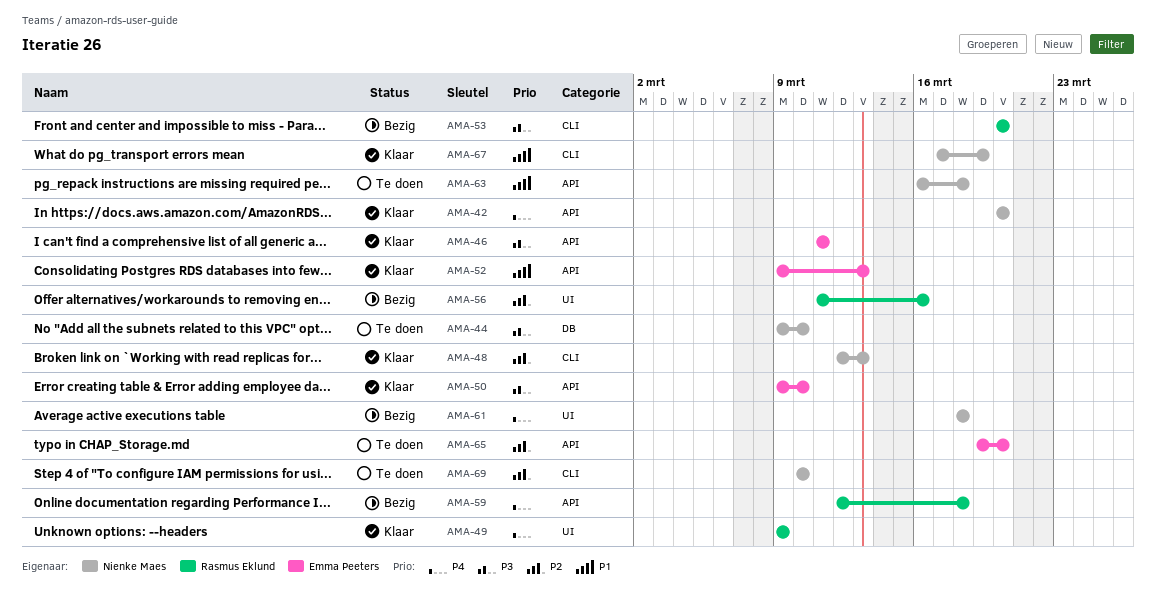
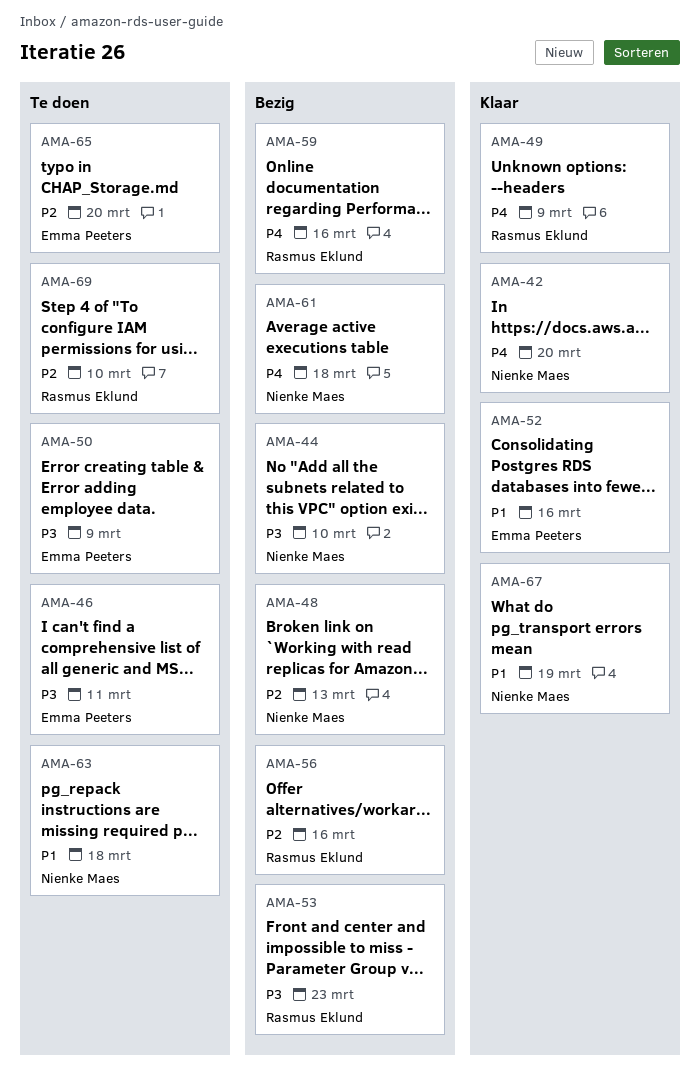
AMA-44, status: Te doen -> Bezig
AMA-46, status: Klaar -> Te doen
AMA-48, status: Klaar -> Bezig
AMA-50, status: Klaar -> Te doen
AMA-50, due: Mar 10 -> Mar 9
AMA-52, due: Mar 13 -> Mar 16
AMA-53, due: Mar 20 -> Mar 23
AMA-59, due: Mar 18 -> Mar 16
AMA-69, owner: Nienke Maes -> Rasmus Eklund

